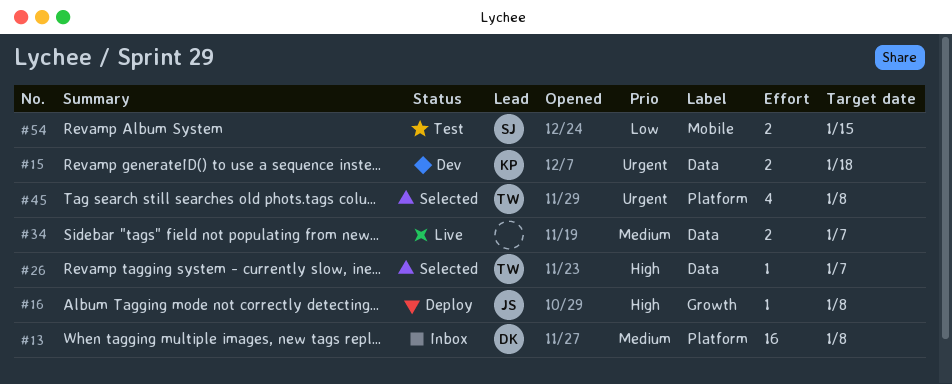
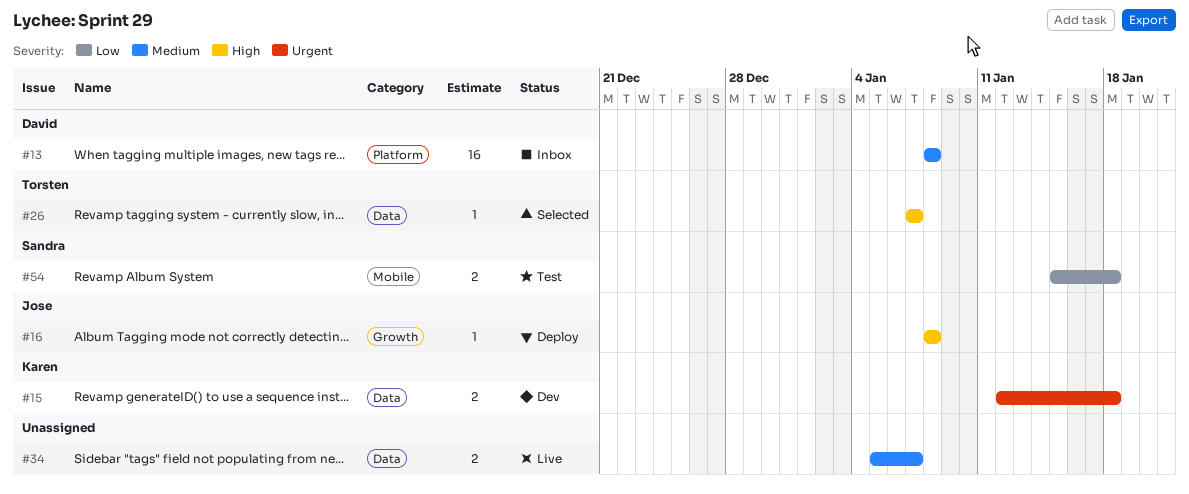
#45: present -> none
#54, due: Jan 15 -> Jan 18

